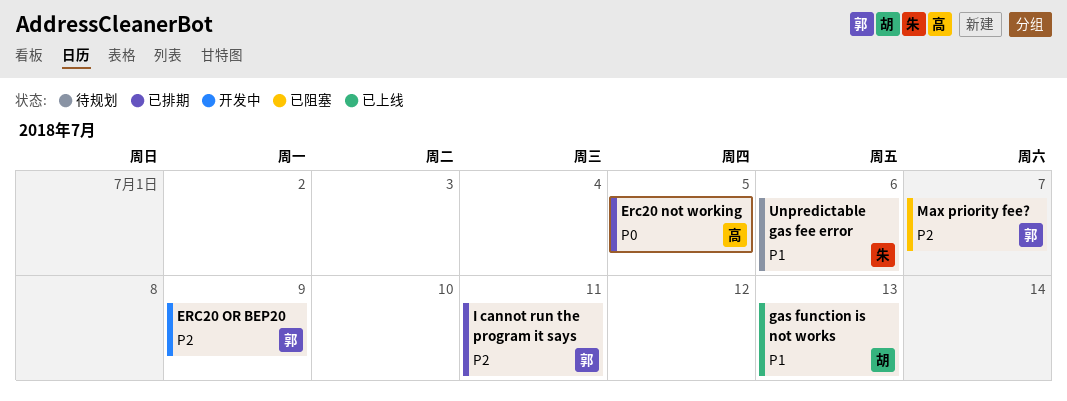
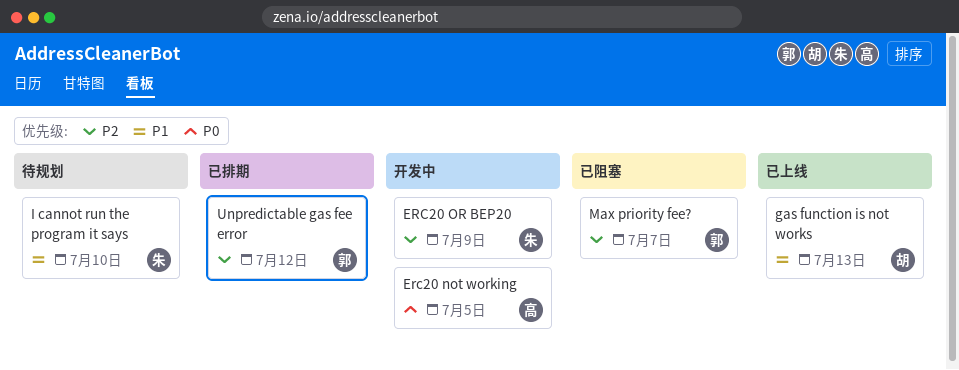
Erc20 not working, status: 已排期 -> 开发中
ERC20 OR BEP20, owner: 郭 -> 朱
I cannot run the program it says, status: 已排期 -> 待规划
I cannot run the program it says, owner: 郭 -> 朱
I cannot run the program it says, priority: P2 -> P1
I cannot run the program it says, due: Jul 11 -> Jul 10
Unpredictable gas fee error, status: 待规划 -> 已排期
Unpredictable gas fee error, owner: 朱 -> 郭
Unpredictable gas fee error, priority: P1 -> P2
Unpredictable gas fee error, due: Jul 6 -> Jul 12

